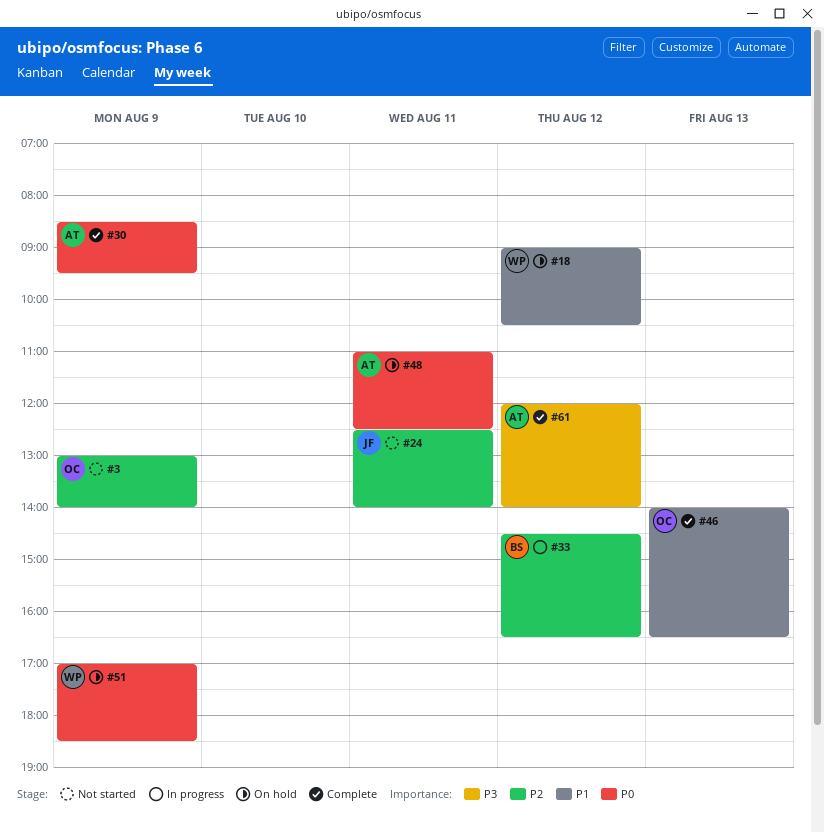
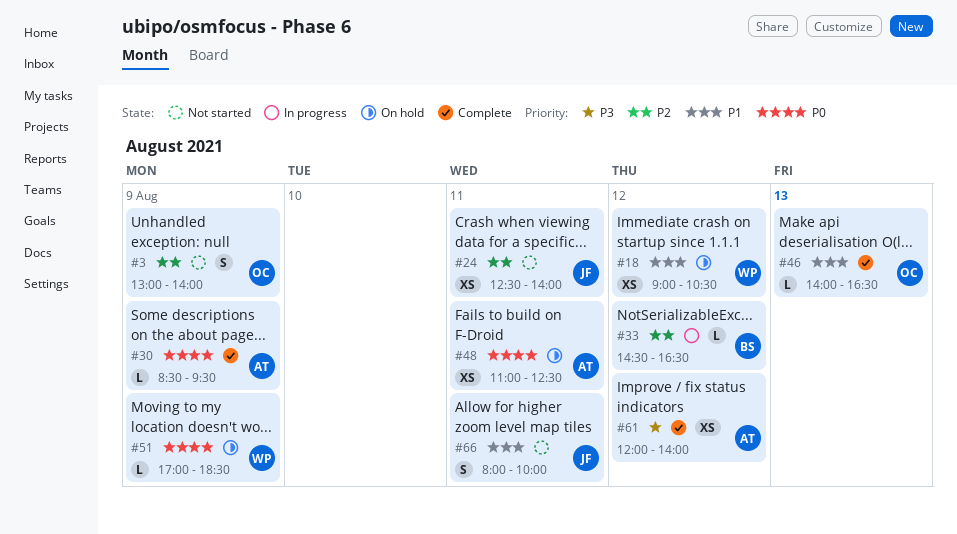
#66: none -> present

